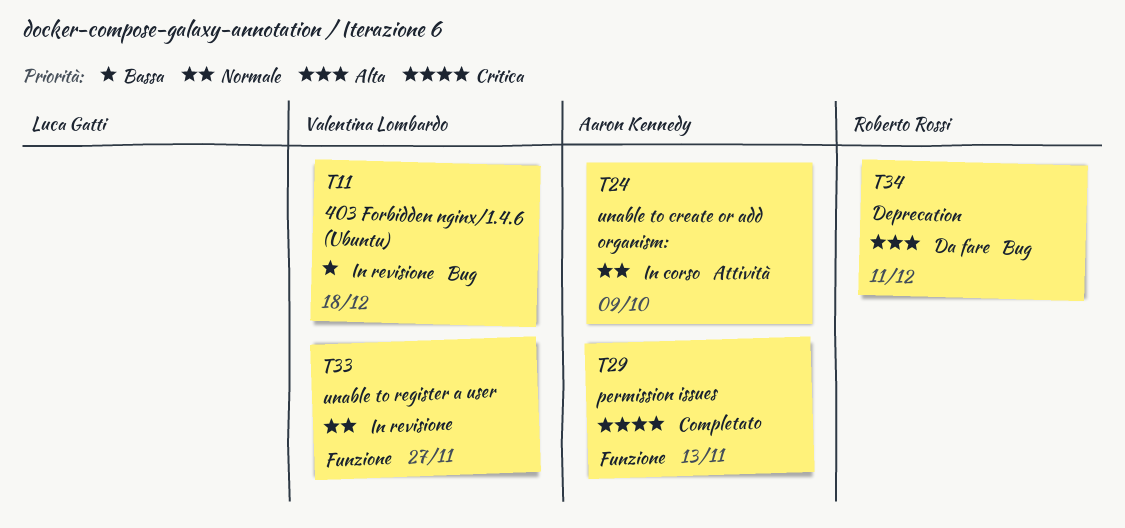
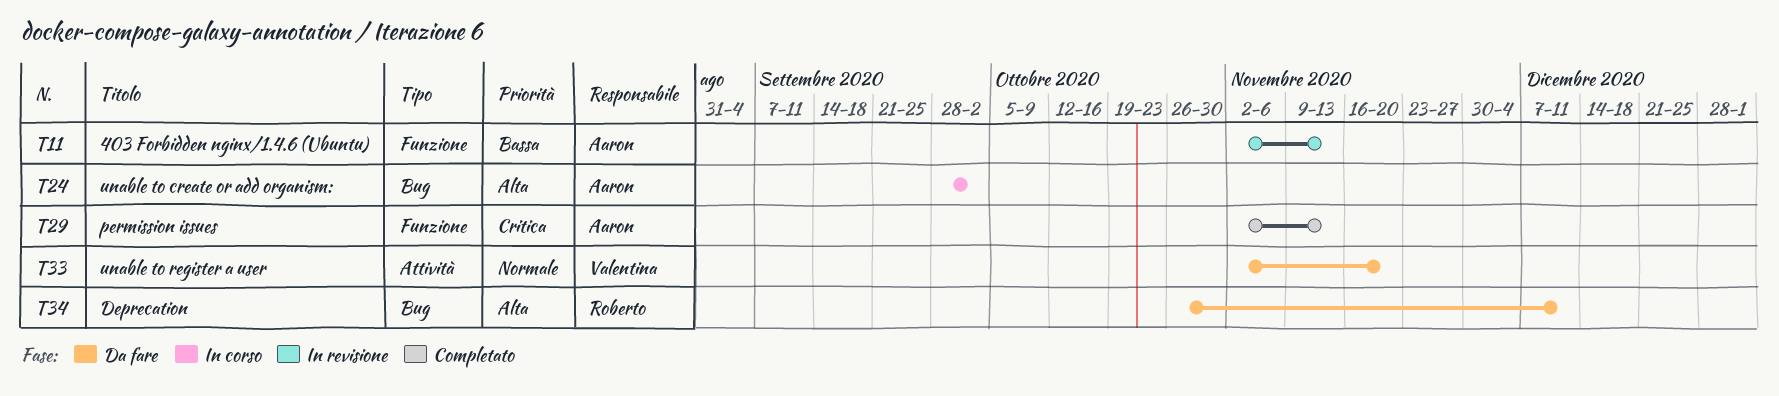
T11, owner: Valentina Lombardo -> Aaron Kennedy
T11, label: Bug -> Funzione
T11, due: Dec 18 -> Nov 13
T24, priority: Normale -> Alta
T24, label: Attività -> Bug
T24, due: Oct 9 -> Oct 2
T33, status: In revisione -> Da fare
T33, label: Funzione -> Attività
T33, due: Nov 27 -> Nov 20

